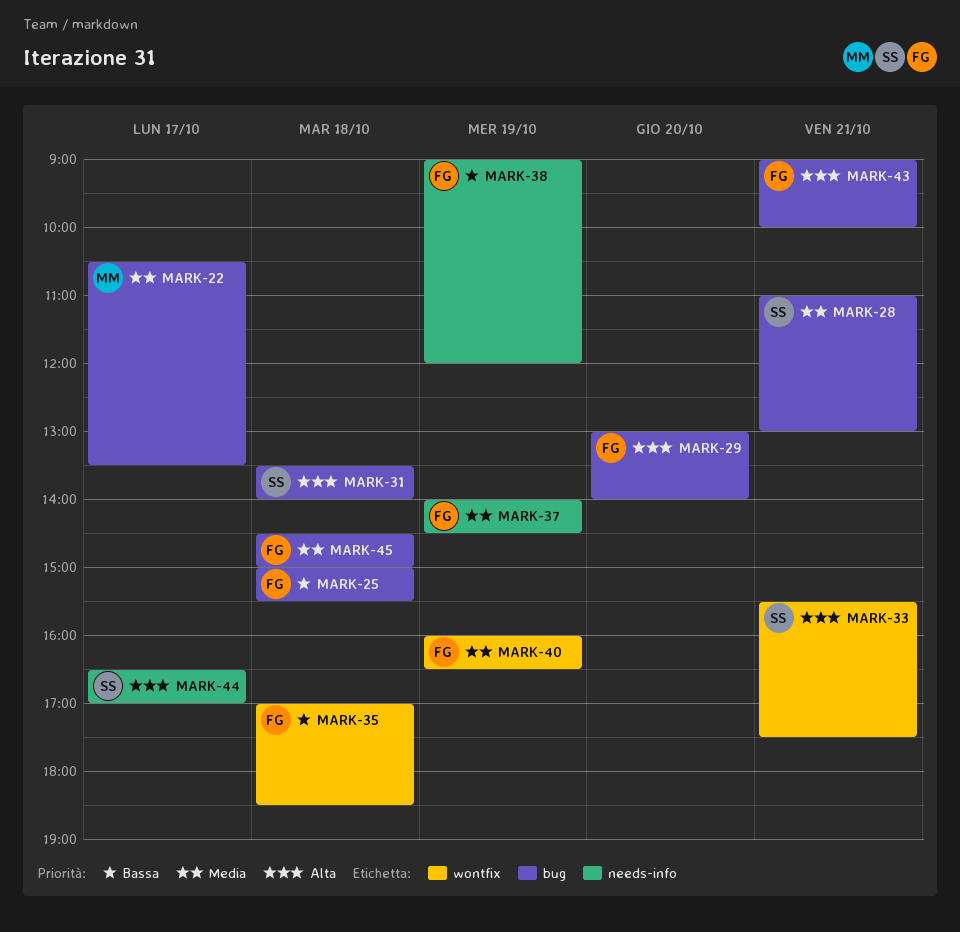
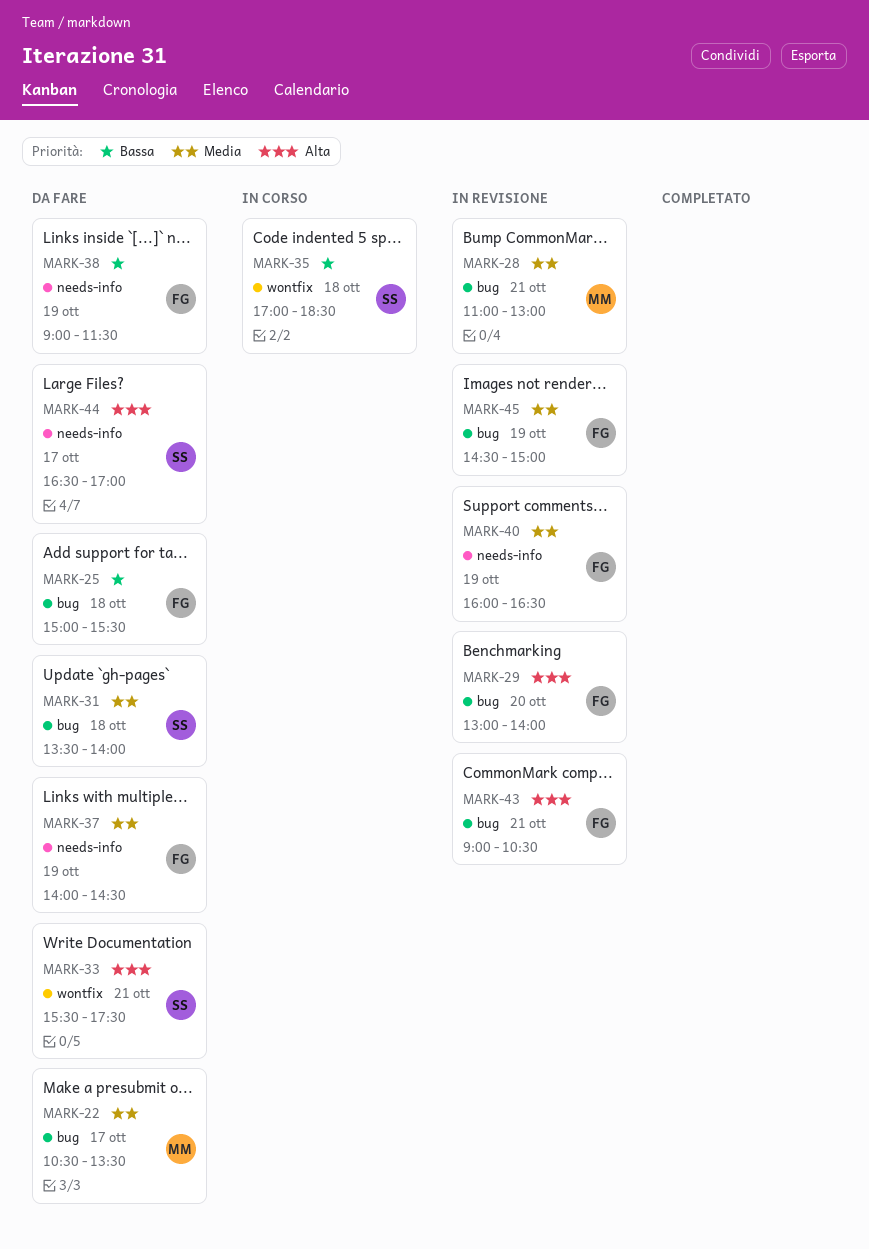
MARK-28, owner: SS -> MM
MARK-31, priority: Alta -> Media
MARK-35, owner: FG -> SS
MARK-38, ends: 12:00 -> 11:30
MARK-40, label: wontfix -> needs-info
MARK-43, ends: 10:00 -> 10:30
MARK-45, day: Oct 18 -> Oct 19

